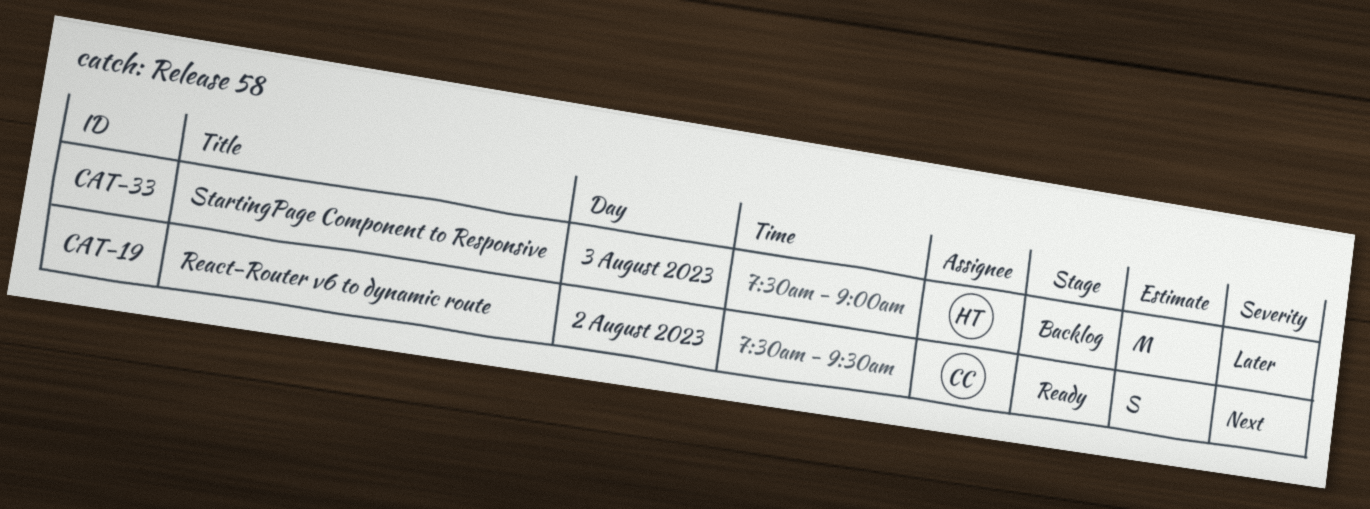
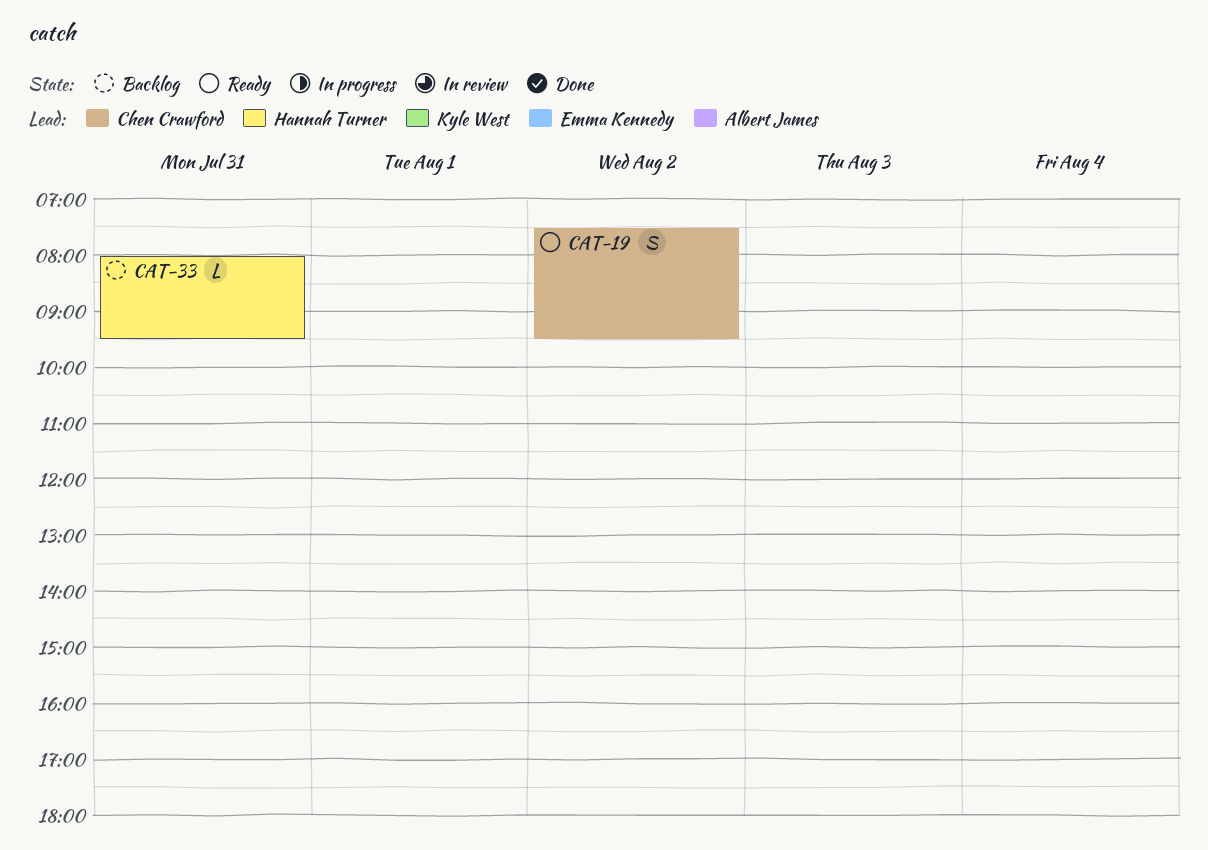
CAT-33, estimate: M -> L
CAT-33, day: Aug 3 -> Jul 31
CAT-33, begins: 07:30 -> 08:00
CAT-33, ends: 09:00 -> 09:30

